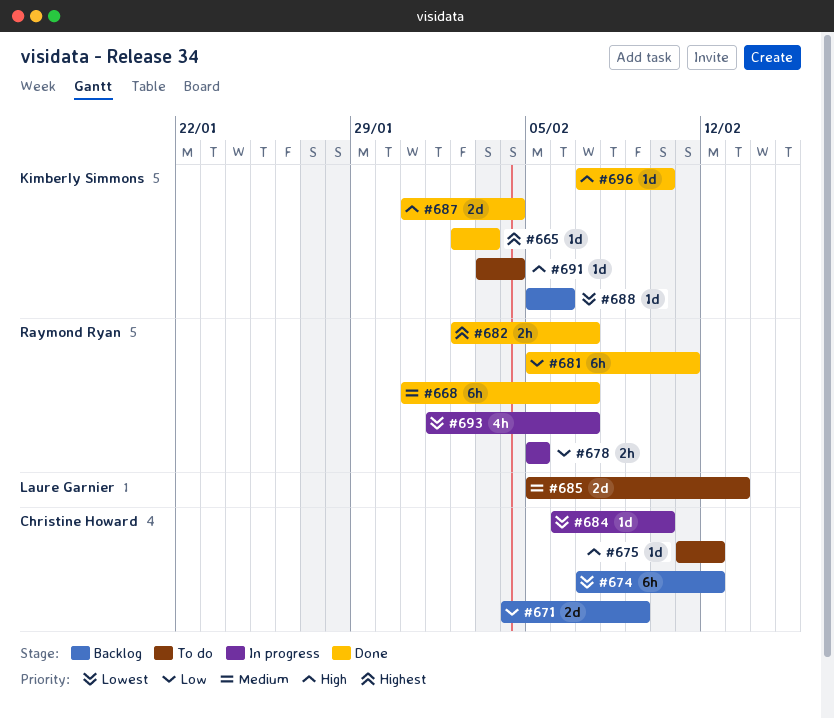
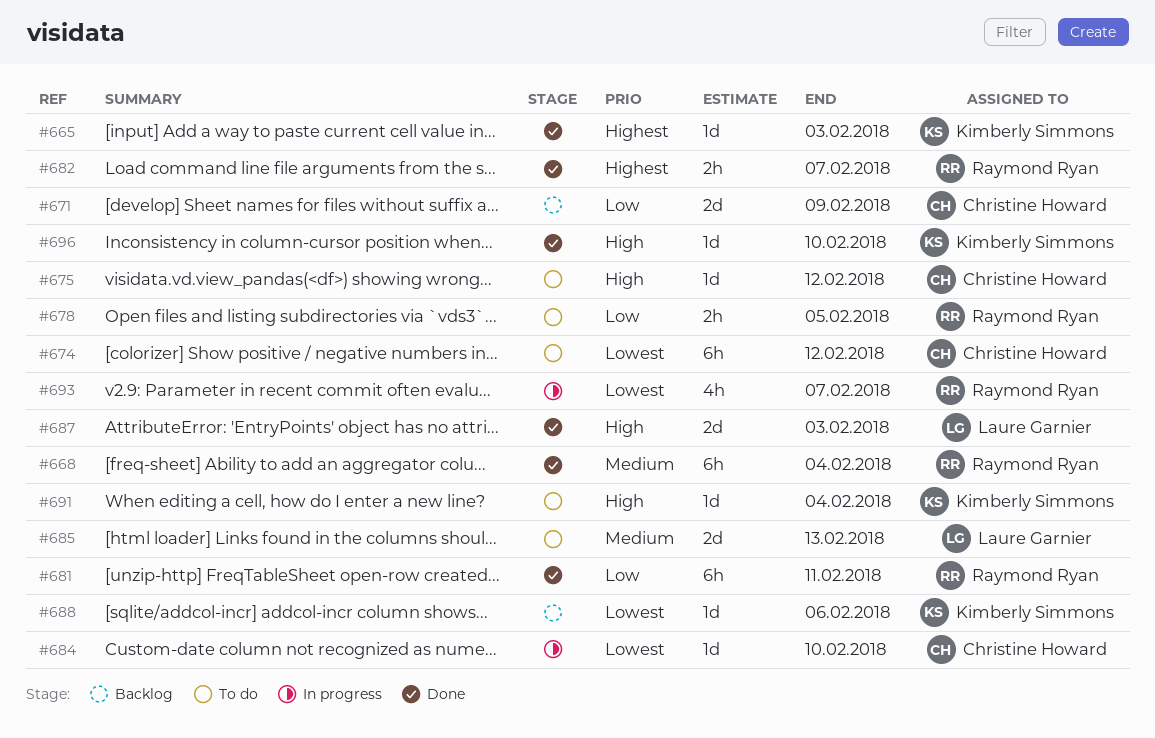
#668, due: Feb 7 -> Feb 4
#674, status: Backlog -> To do
#678, status: In progress -> To do
#687, owner: Kimberly Simmons -> Laure Garnier
#687, due: Feb 4 -> Feb 3

